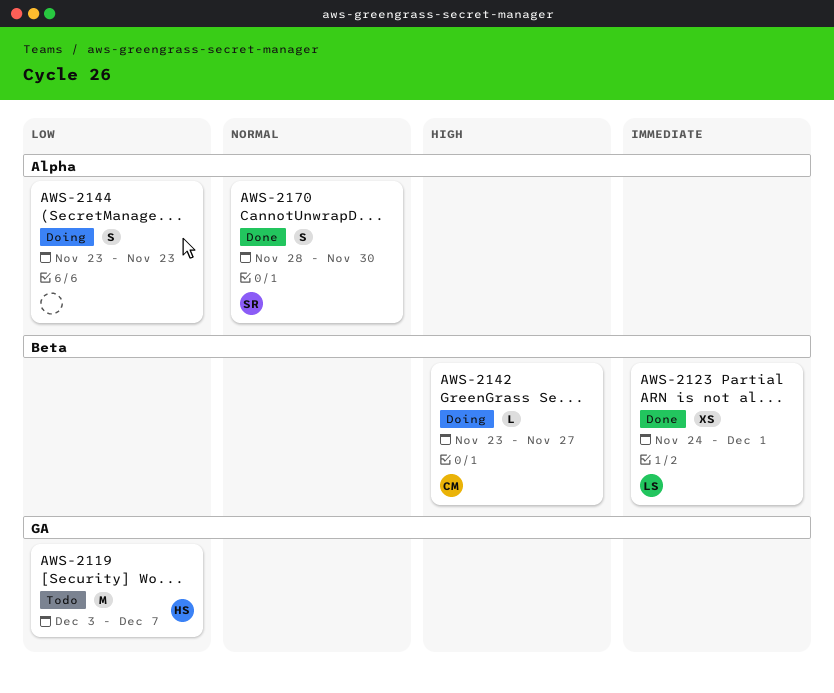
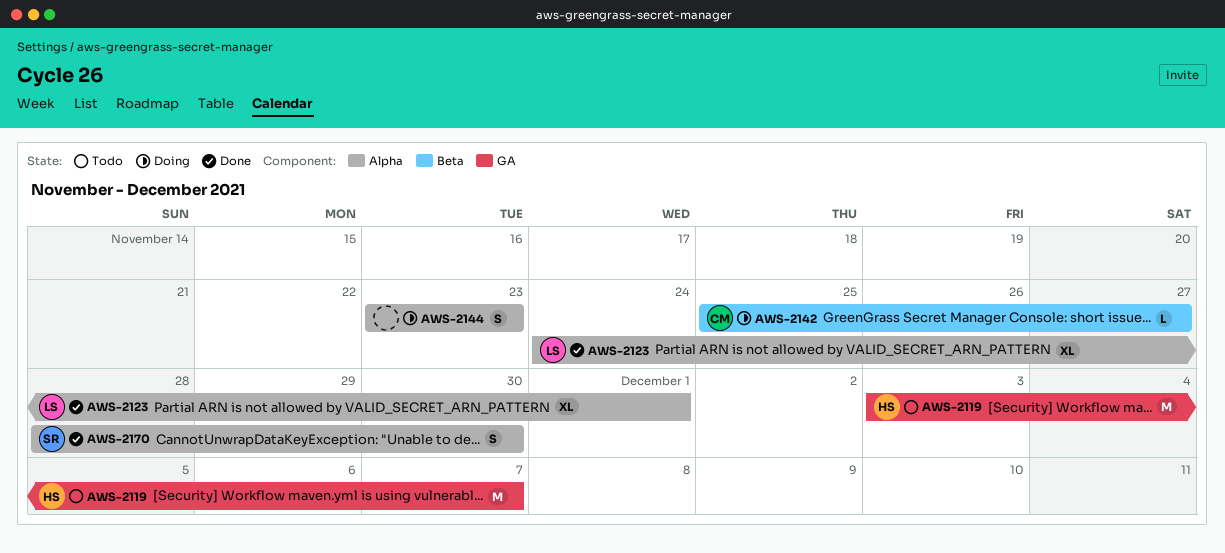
AWS-2123, label: Beta -> Alpha
AWS-2123, estimate: XS -> XL
AWS-2142, start: Nov 23 -> Nov 25

